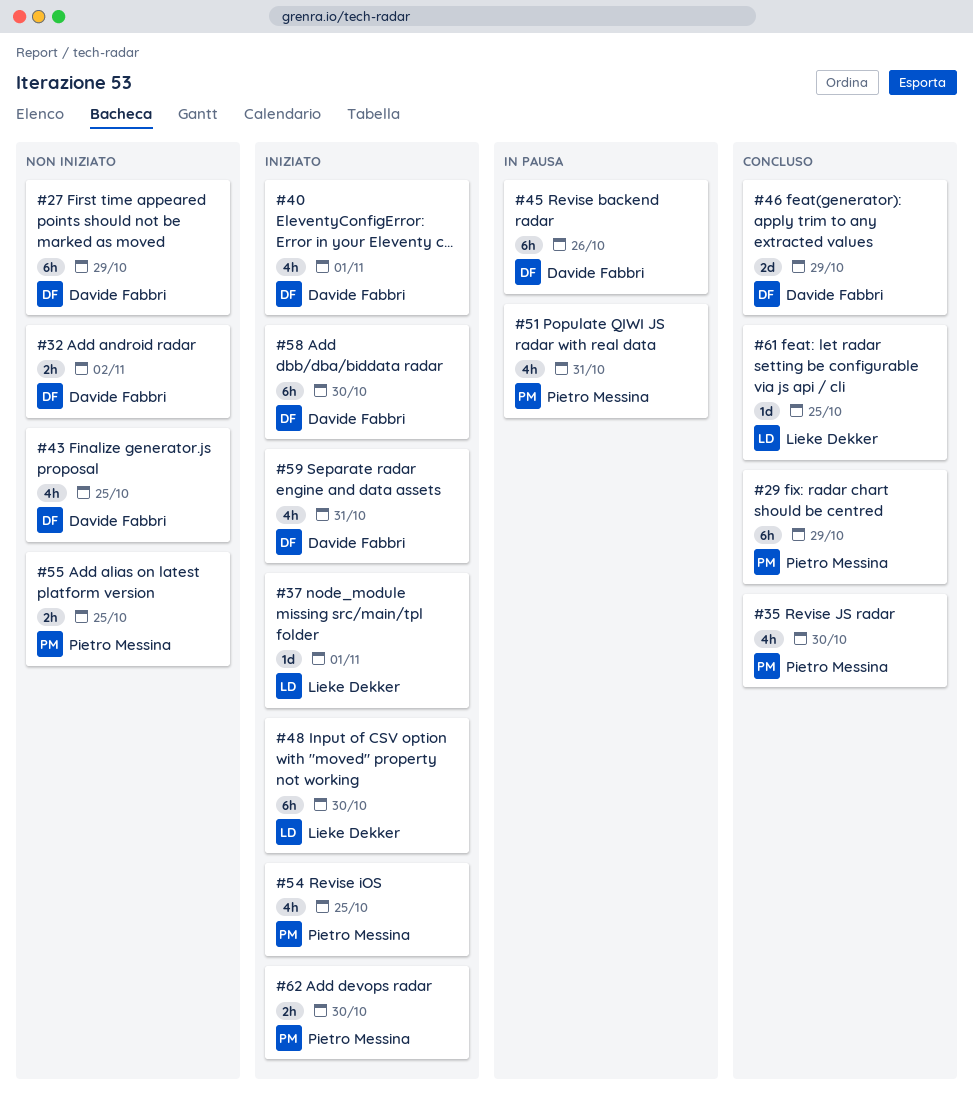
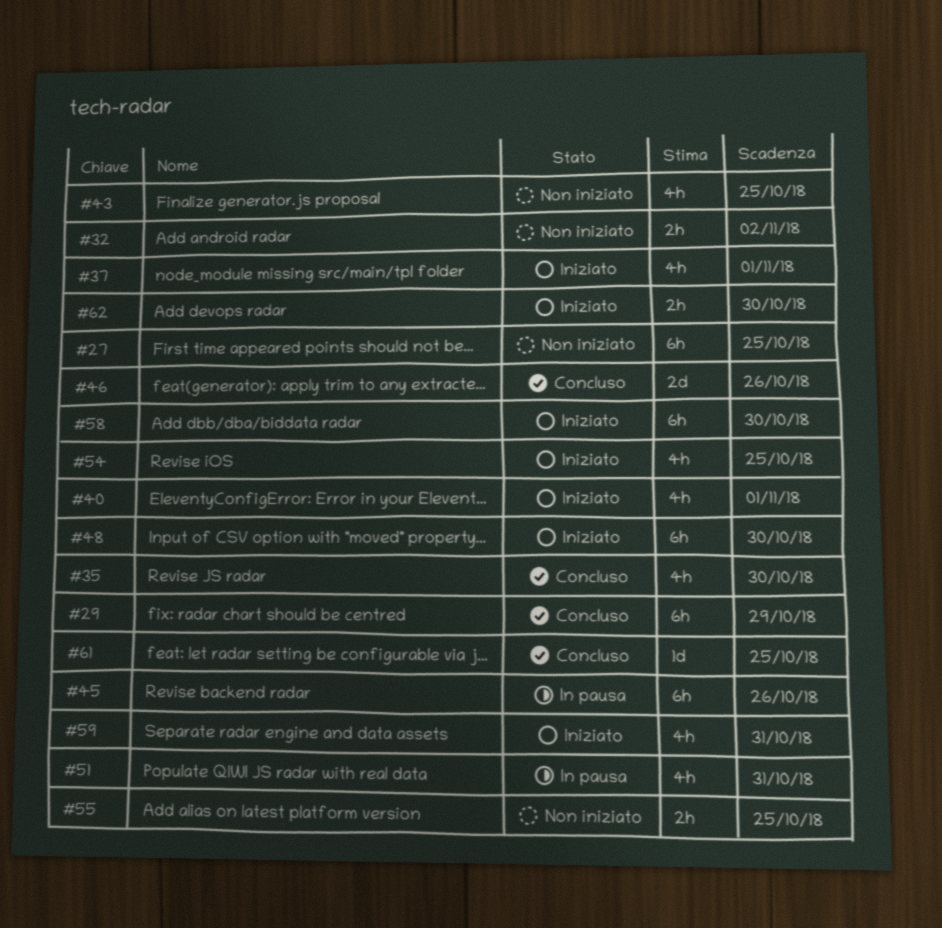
#27, due: Oct 29 -> Oct 25
#37, estimate: 1d -> 4h
#46, due: Oct 29 -> Oct 26

